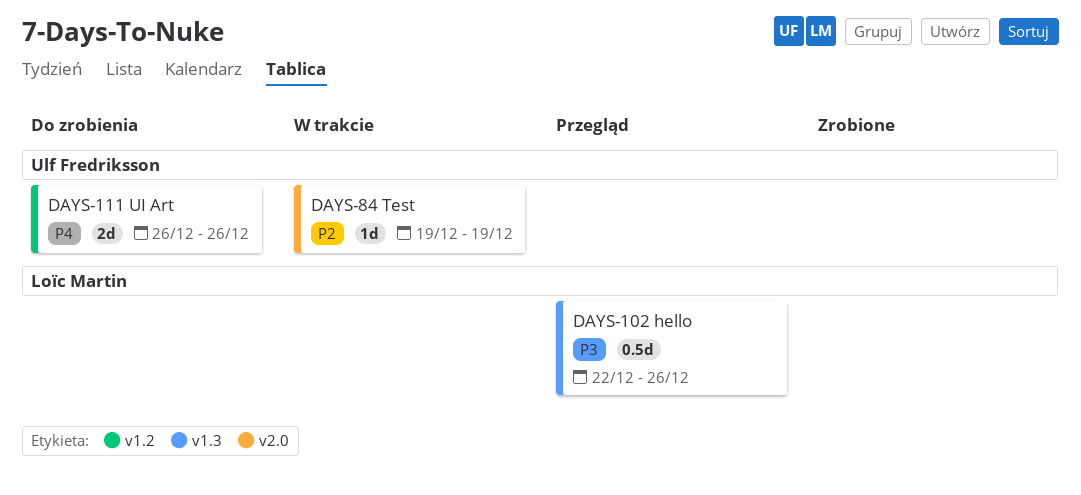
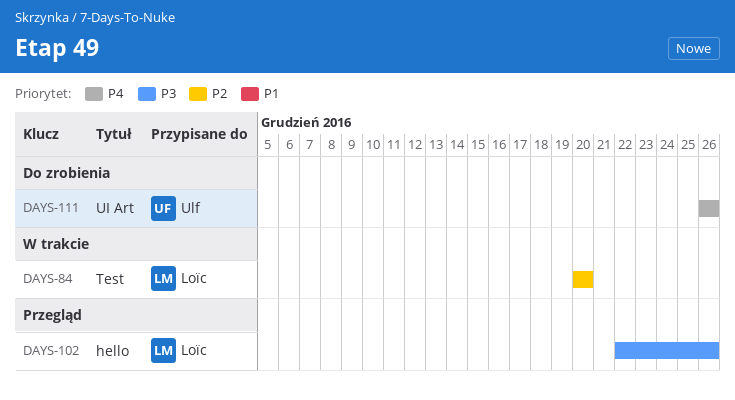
DAYS-84, owner: Ulf Fredriksson -> Loïc Martin
DAYS-84, start: Dec 19 -> Dec 20
DAYS-84, due: Dec 19 -> Dec 20

